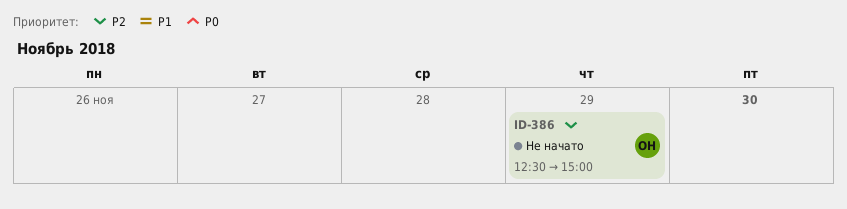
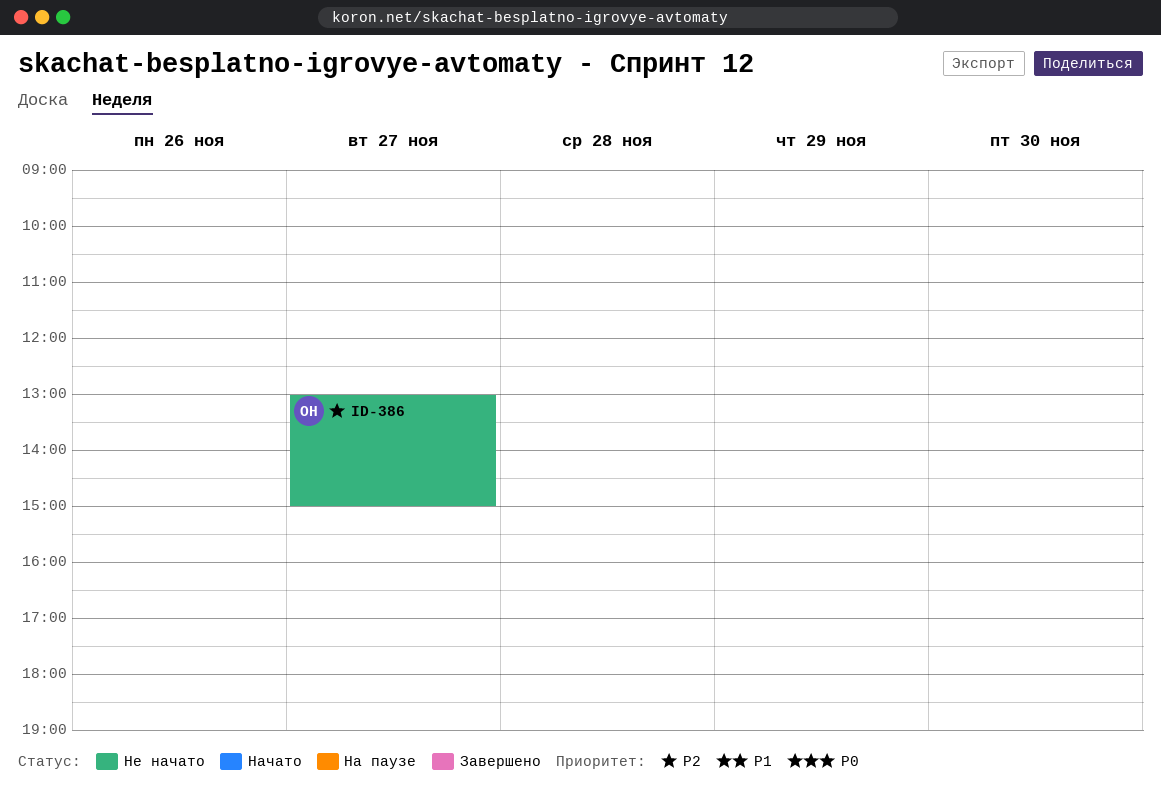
ID-386, day: Nov 29 -> Nov 27
ID-386, begins: 12:30 -> 13:00

